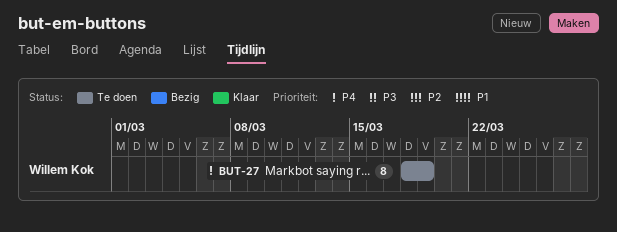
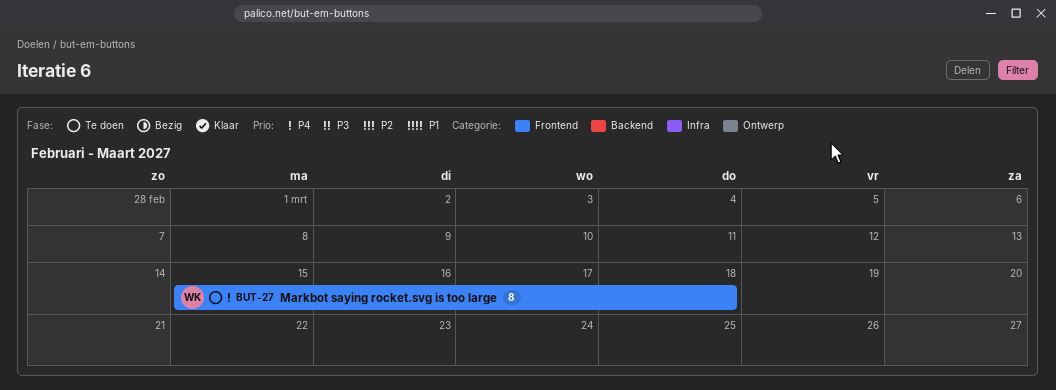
BUT-27, start: Mar 18 -> Mar 15
BUT-27, due: Mar 19 -> Mar 18

